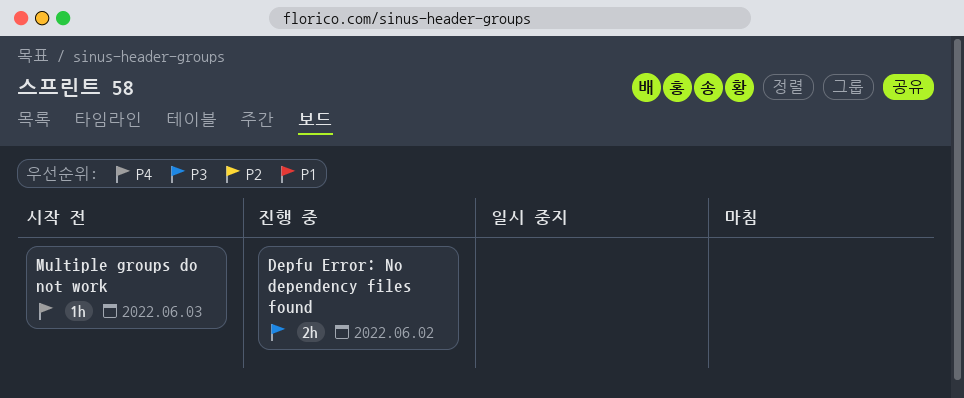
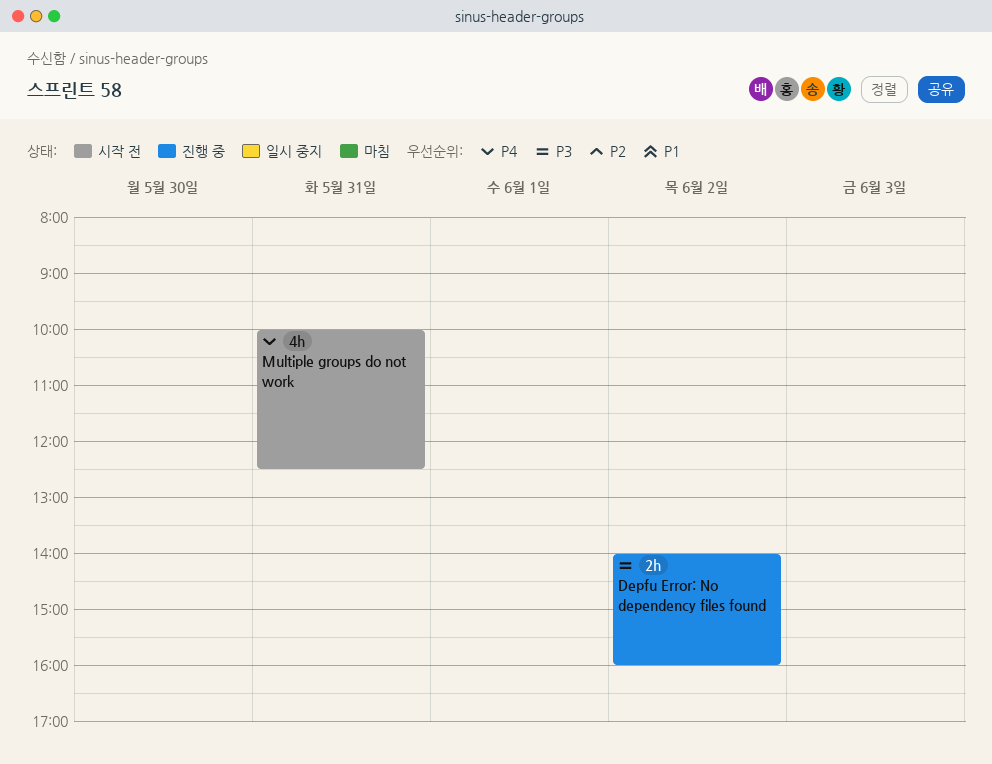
Multiple groups do not work, estimate: 1h -> 4h
Multiple groups do not work, day: Jun 3 -> May 31

